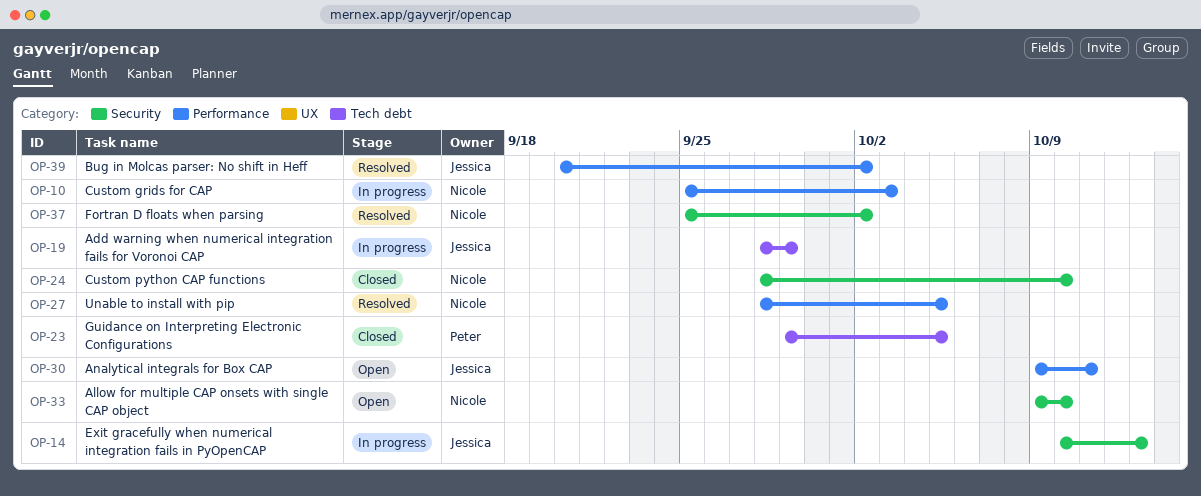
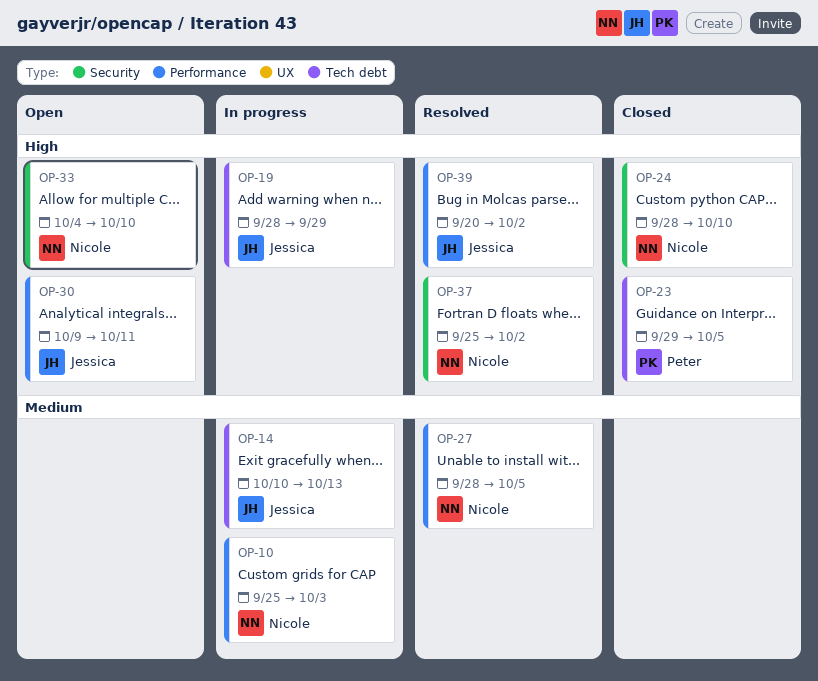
OP-14, label: Security -> Tech debt
OP-33, start: Oct 9 -> Oct 4

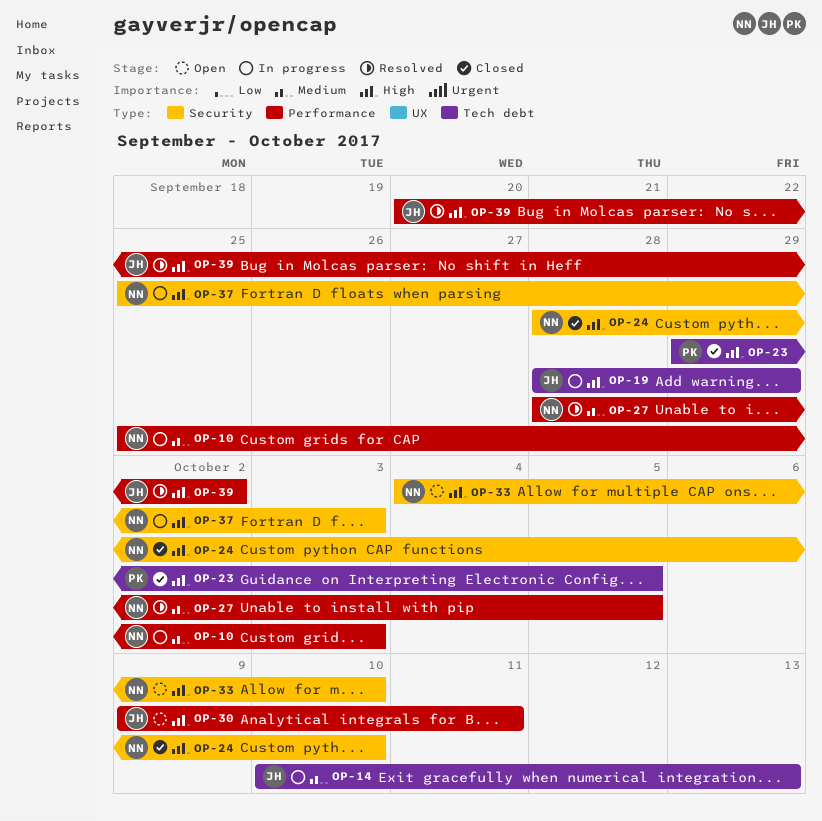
OP-37, status: Resolved -> In progress
OP-37, due: Oct 2 -> Oct 3

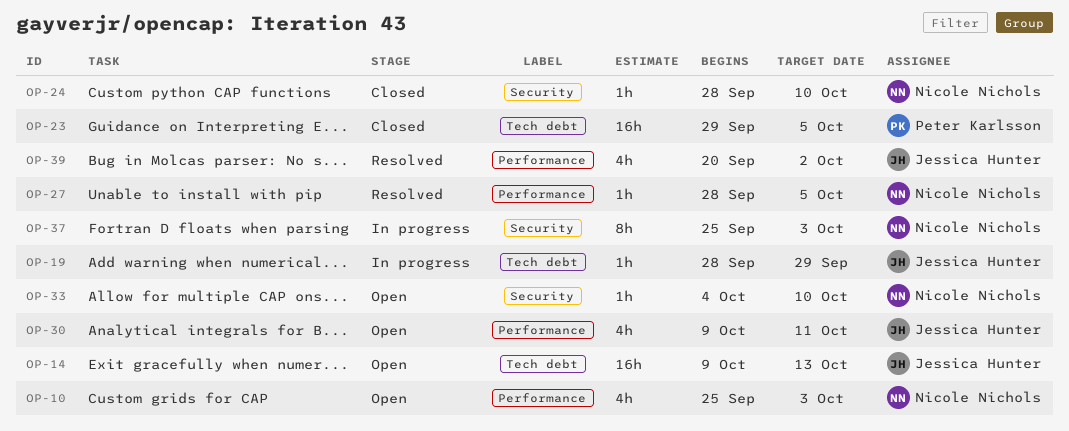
OP-10, status: In progress -> Open
OP-14, status: In progress -> Open
OP-14, start: Oct 10 -> Oct 9

